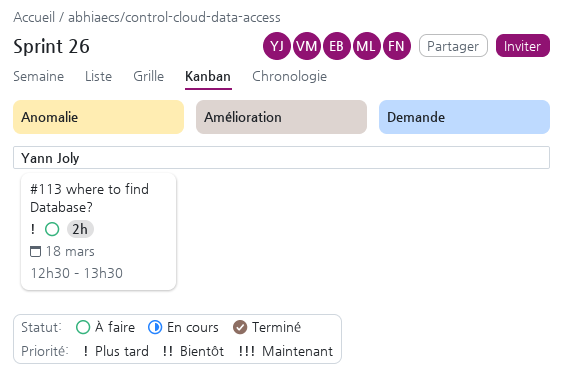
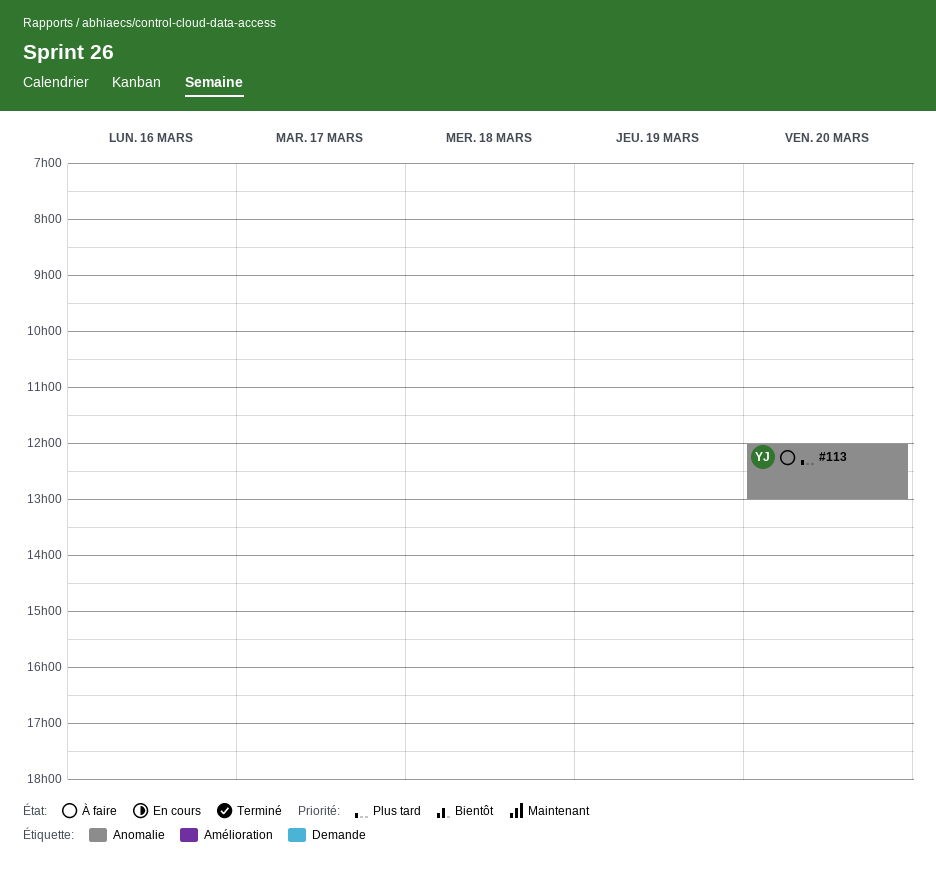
#113, day: Mar 18 -> Mar 20
#113, begins: 12:30 -> 12:00
#113, ends: 13:30 -> 13:00

